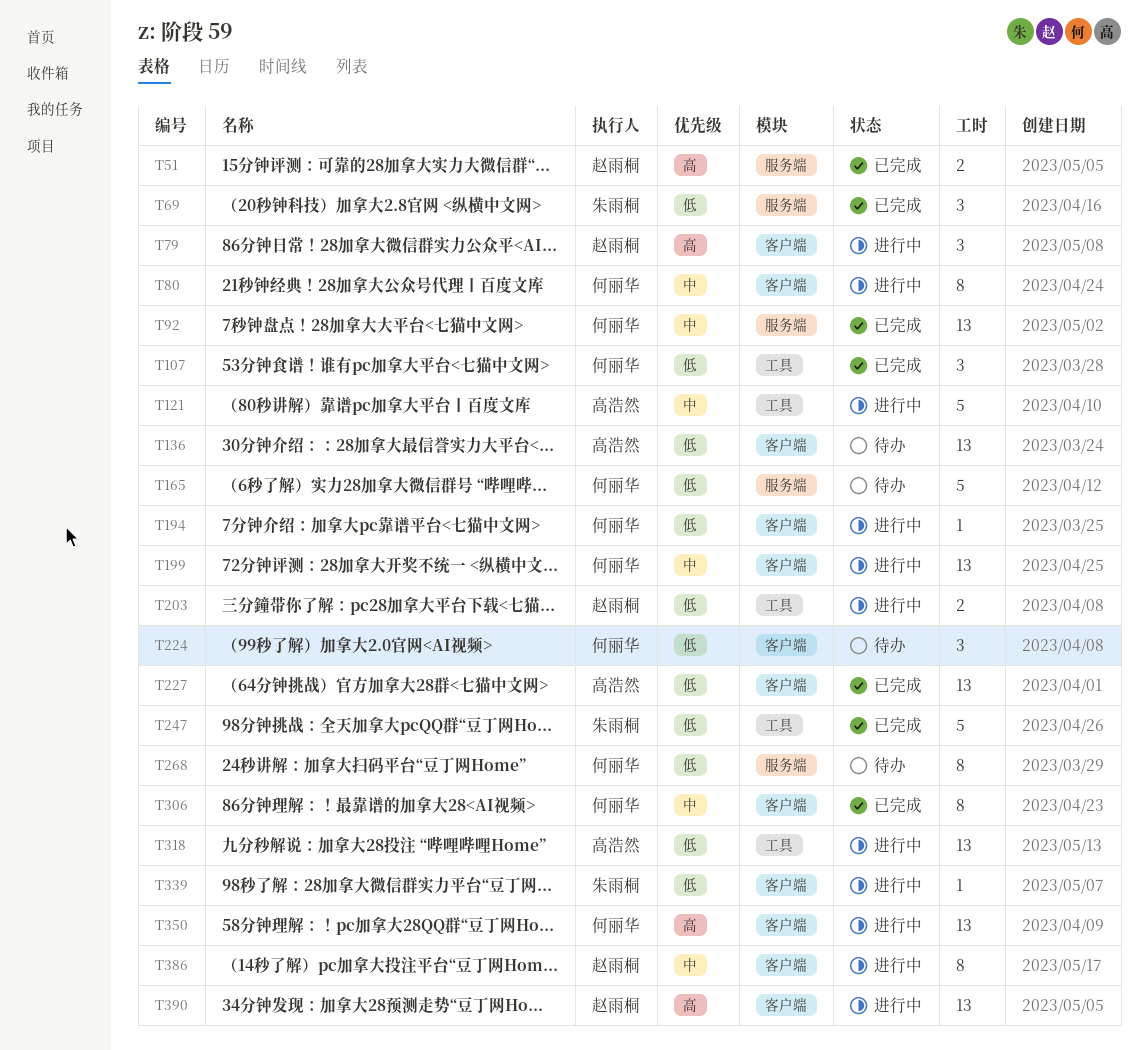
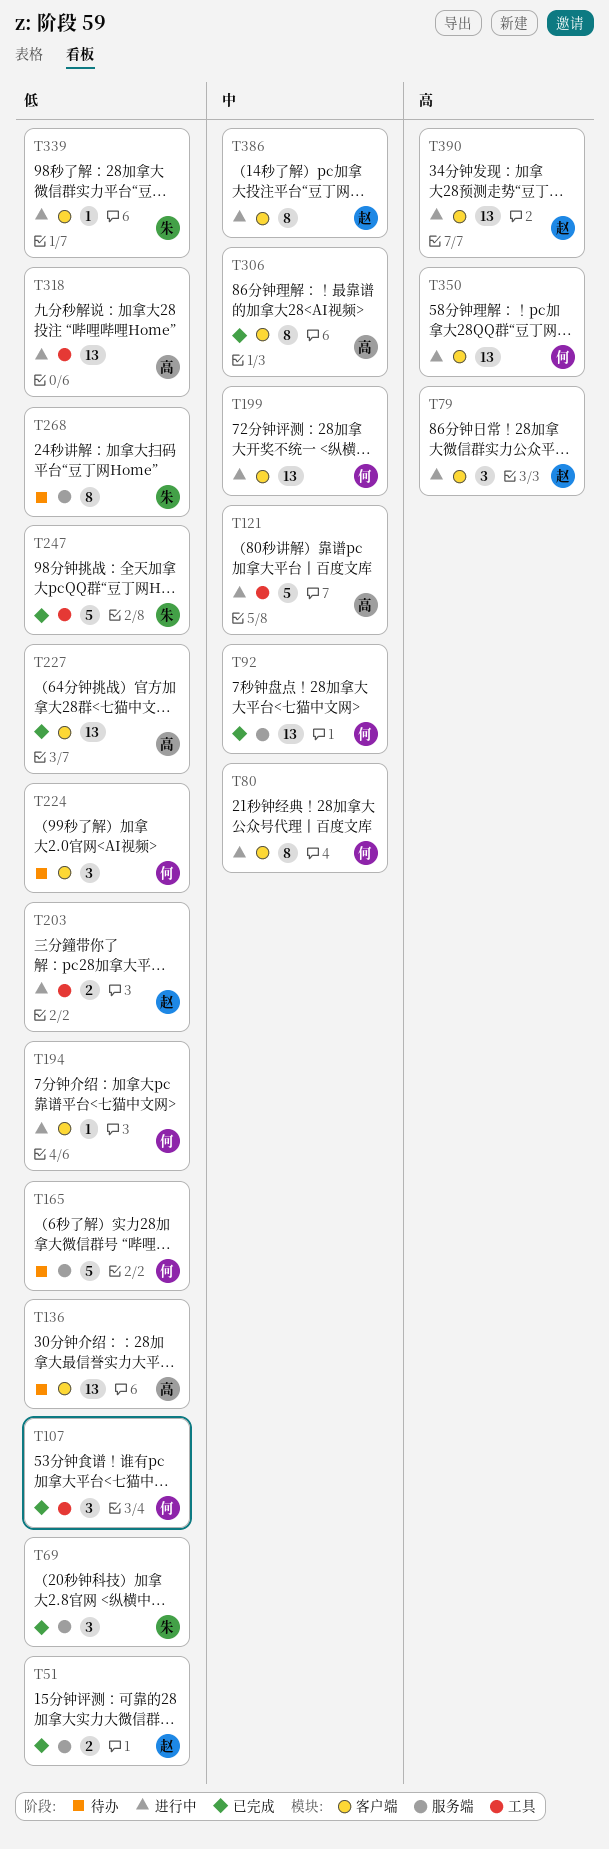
T51, priority: 高 -> 低
T268, owner: 何丽华 -> 朱雨桐
T306, owner: 何丽华 -> 高浩然

